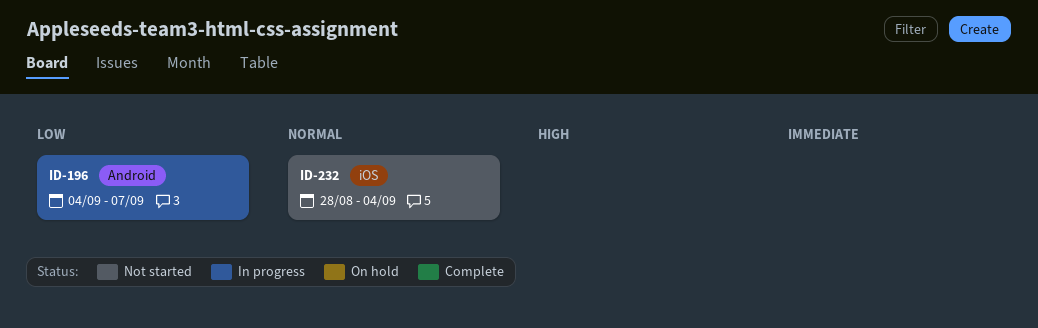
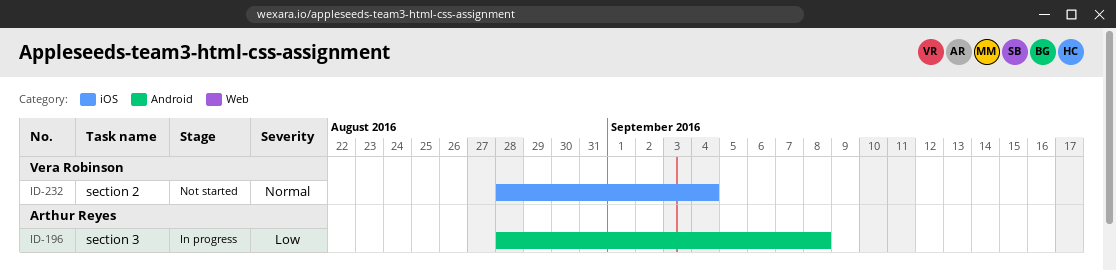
ID-196, start: Sep 4 -> Aug 28
ID-196, due: Sep 7 -> Sep 8

